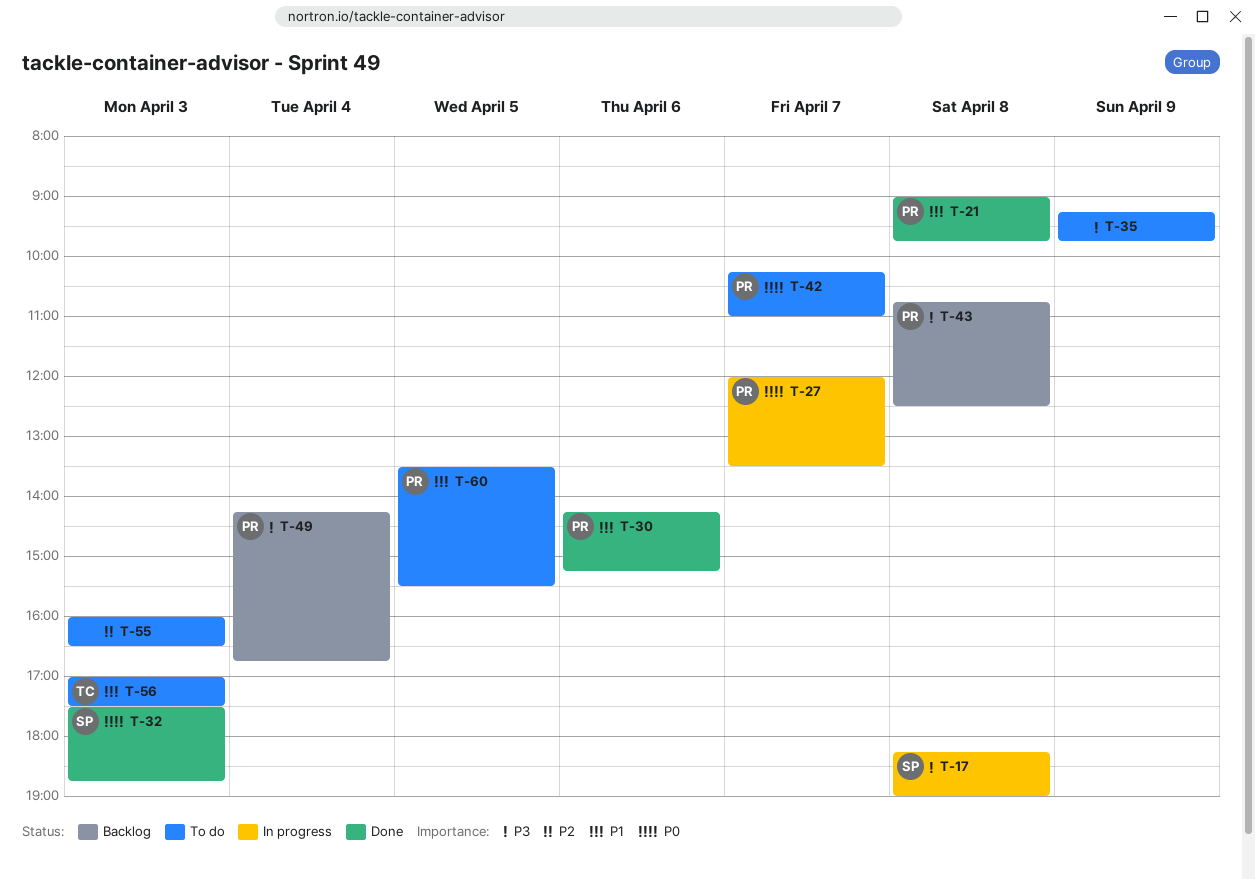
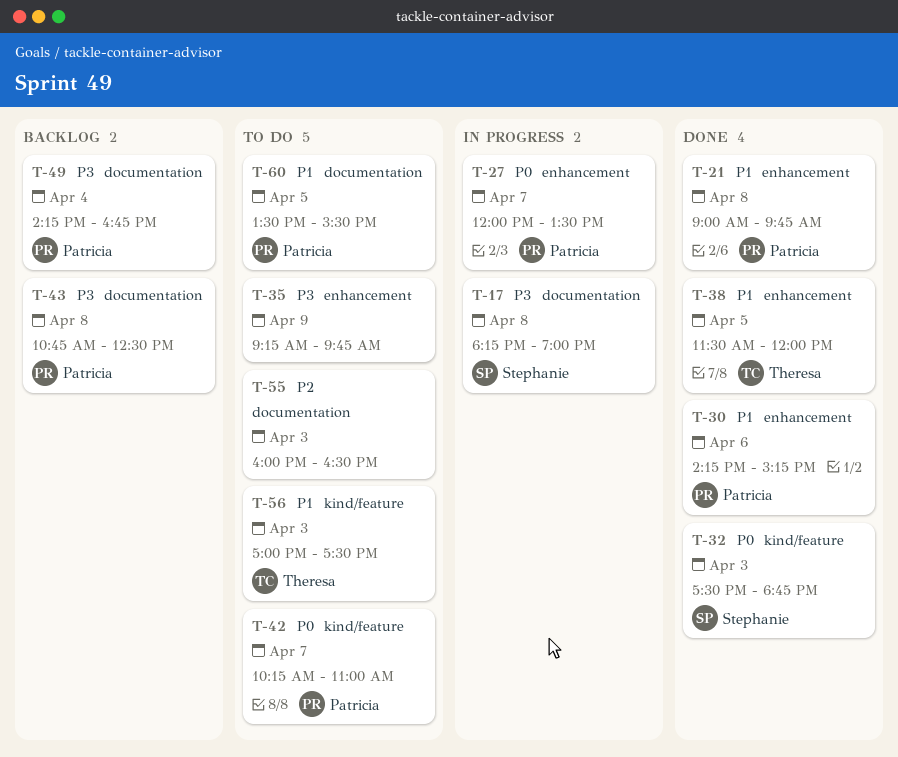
T-38: none -> present

